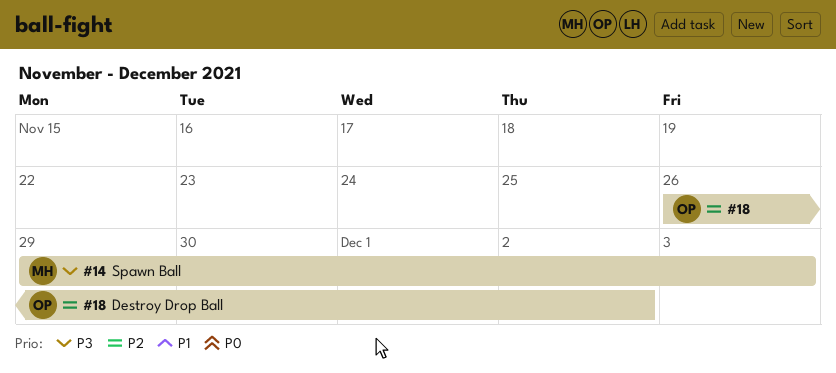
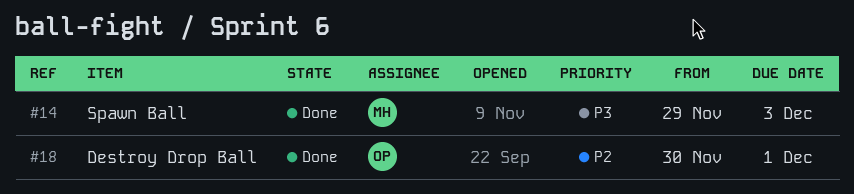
#18, start: Nov 26 -> Nov 30
#18, due: Dec 2 -> Dec 1

